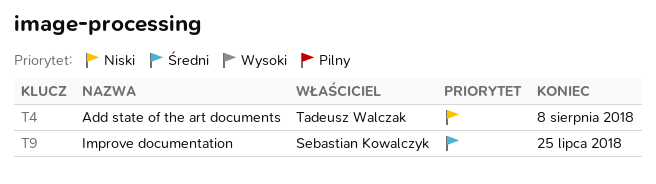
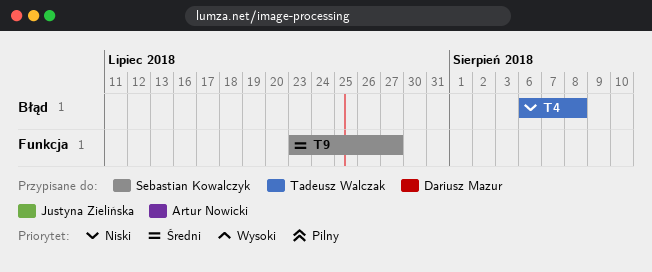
T9, due: Jul 25 -> Jul 27

